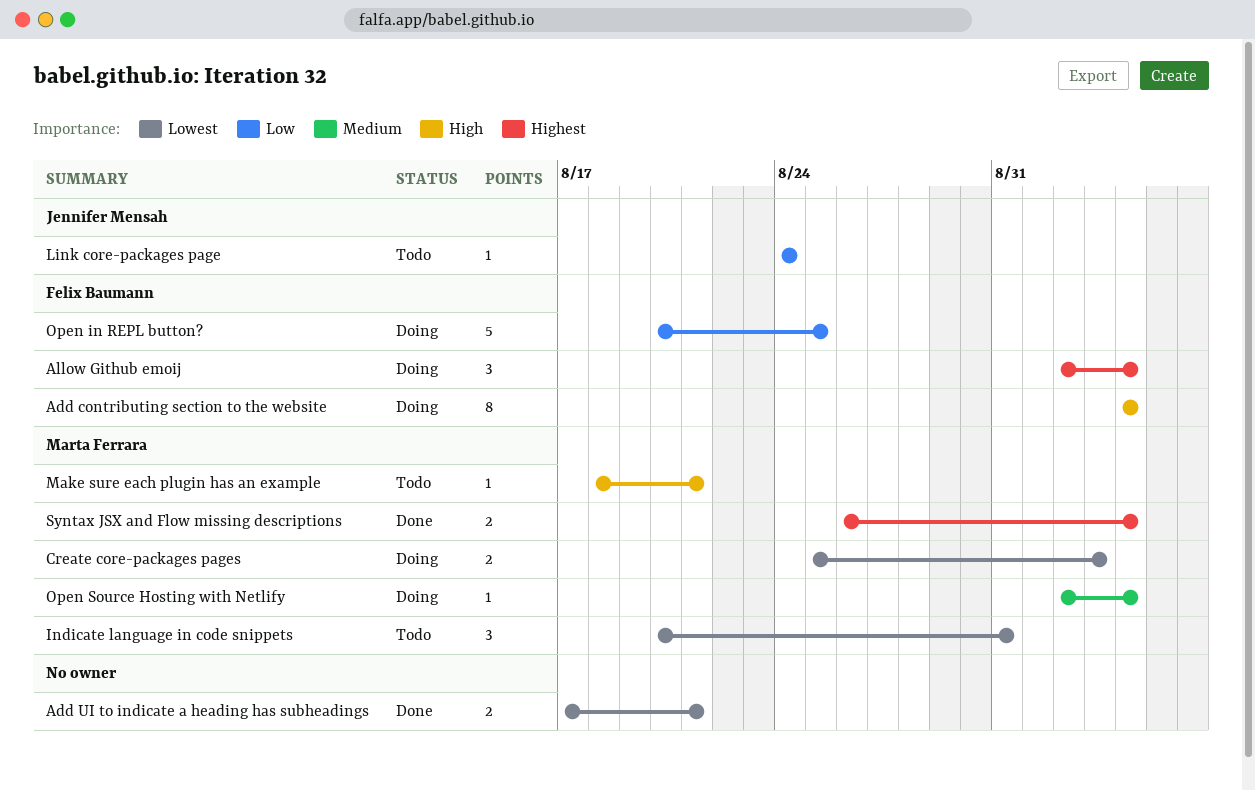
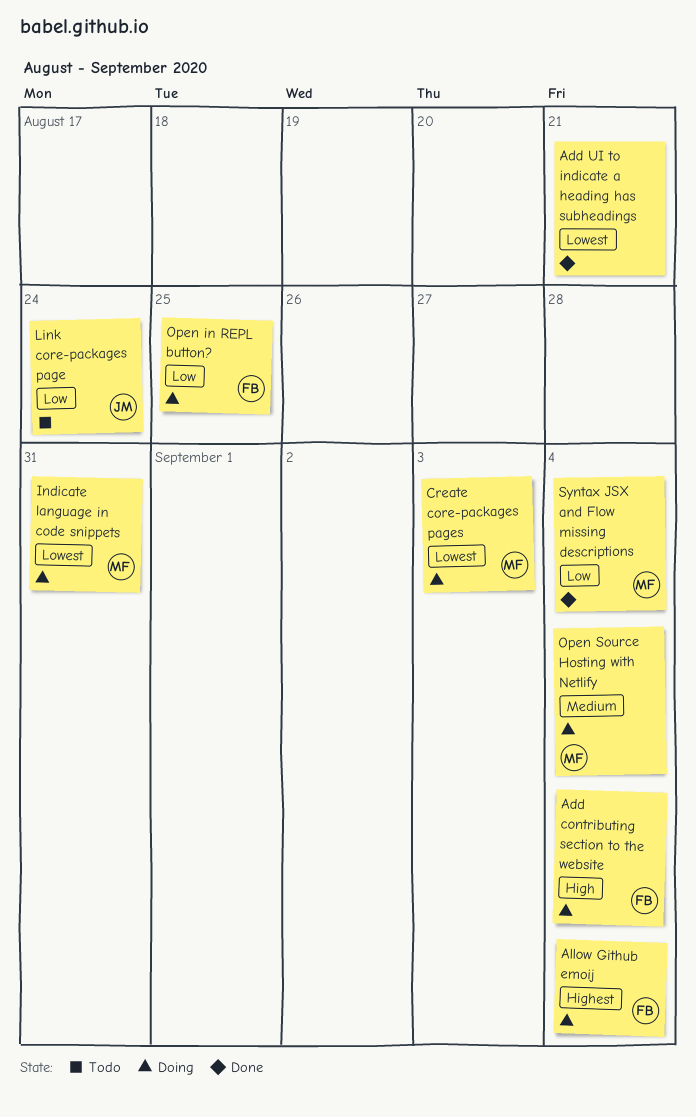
Indicate language in code snippets, status: Todo -> Doing
Make sure each plugin has an example: present -> none
Syntax JSX and Flow missing descriptions, priority: Highest -> Low

